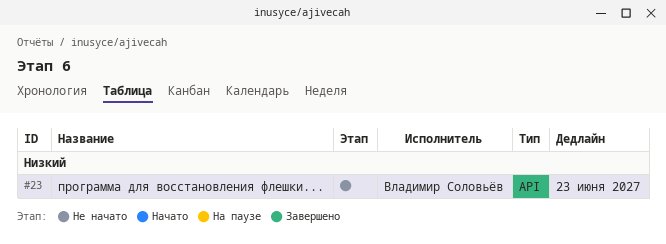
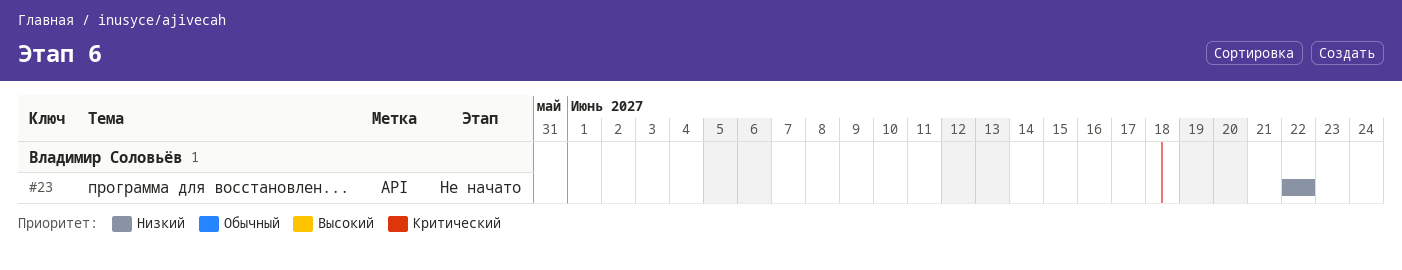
#23, due: Jun 23 -> Jun 22

